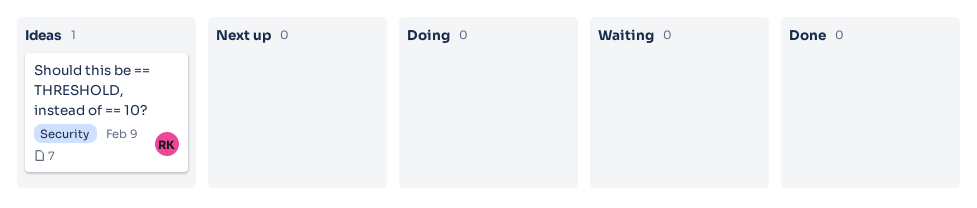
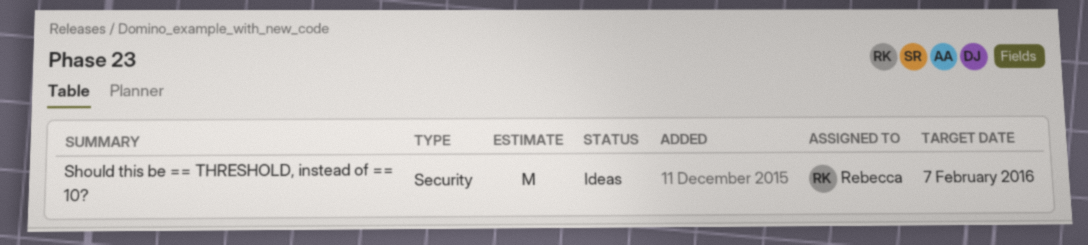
Should this be == THRESHOLD, instead of == 10?, due: Feb 9 -> Feb 7

